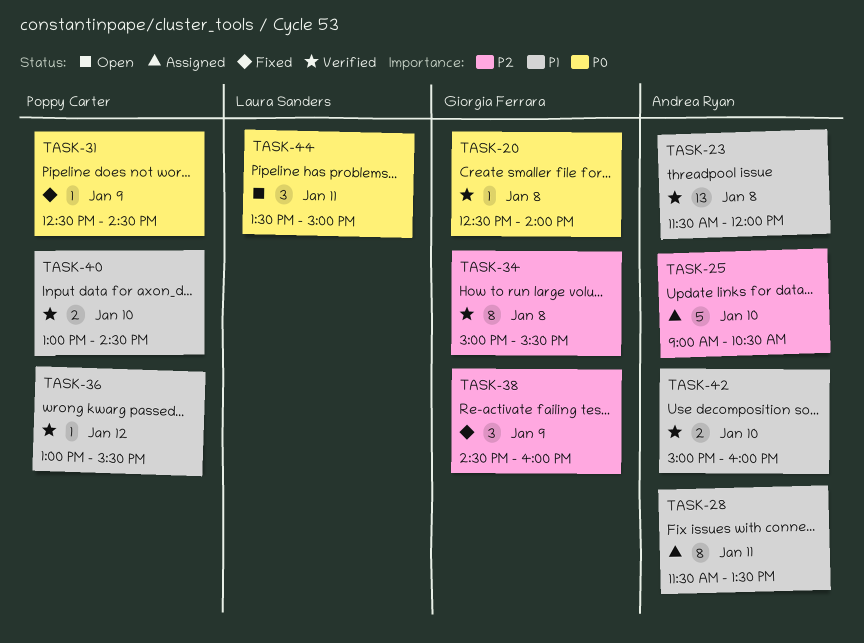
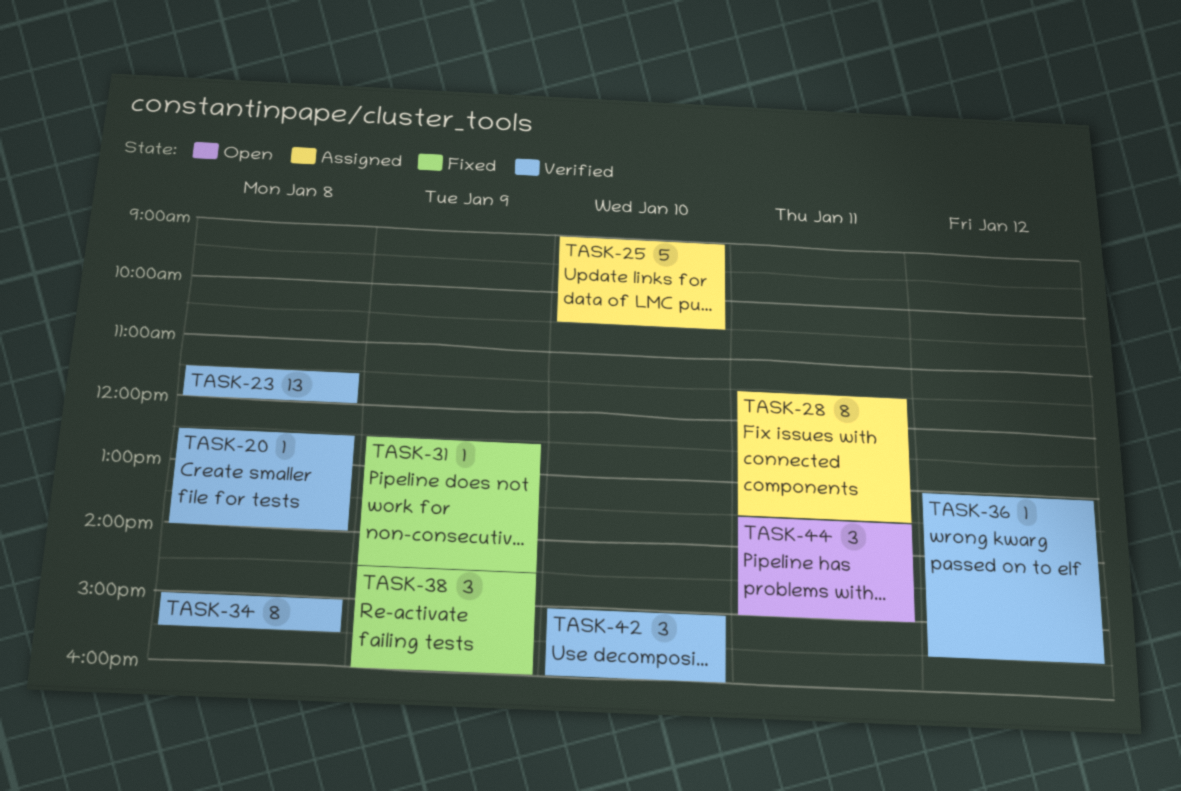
TASK-40: present -> none
TASK-42, estimate: 2 -> 3

